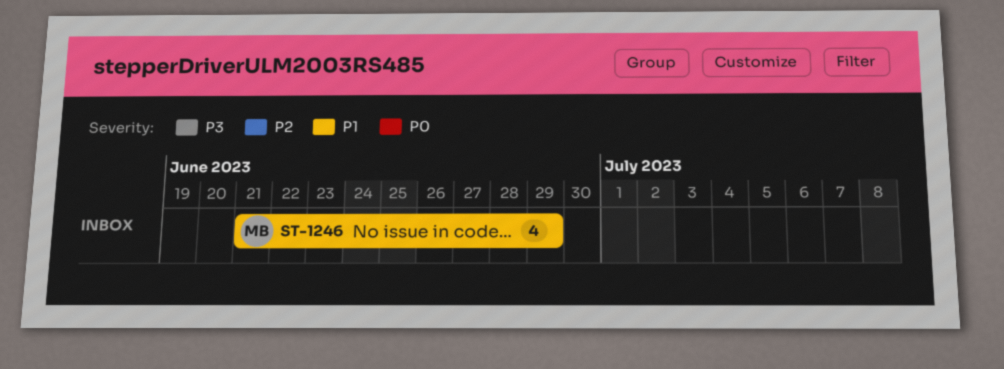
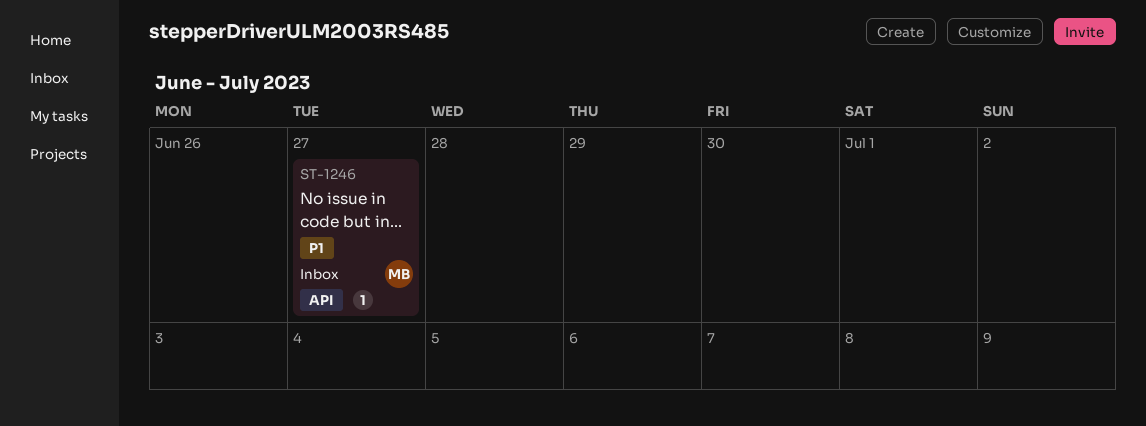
ST-1246, estimate: 4 -> 1
ST-1246, due: Jun 29 -> Jun 27

